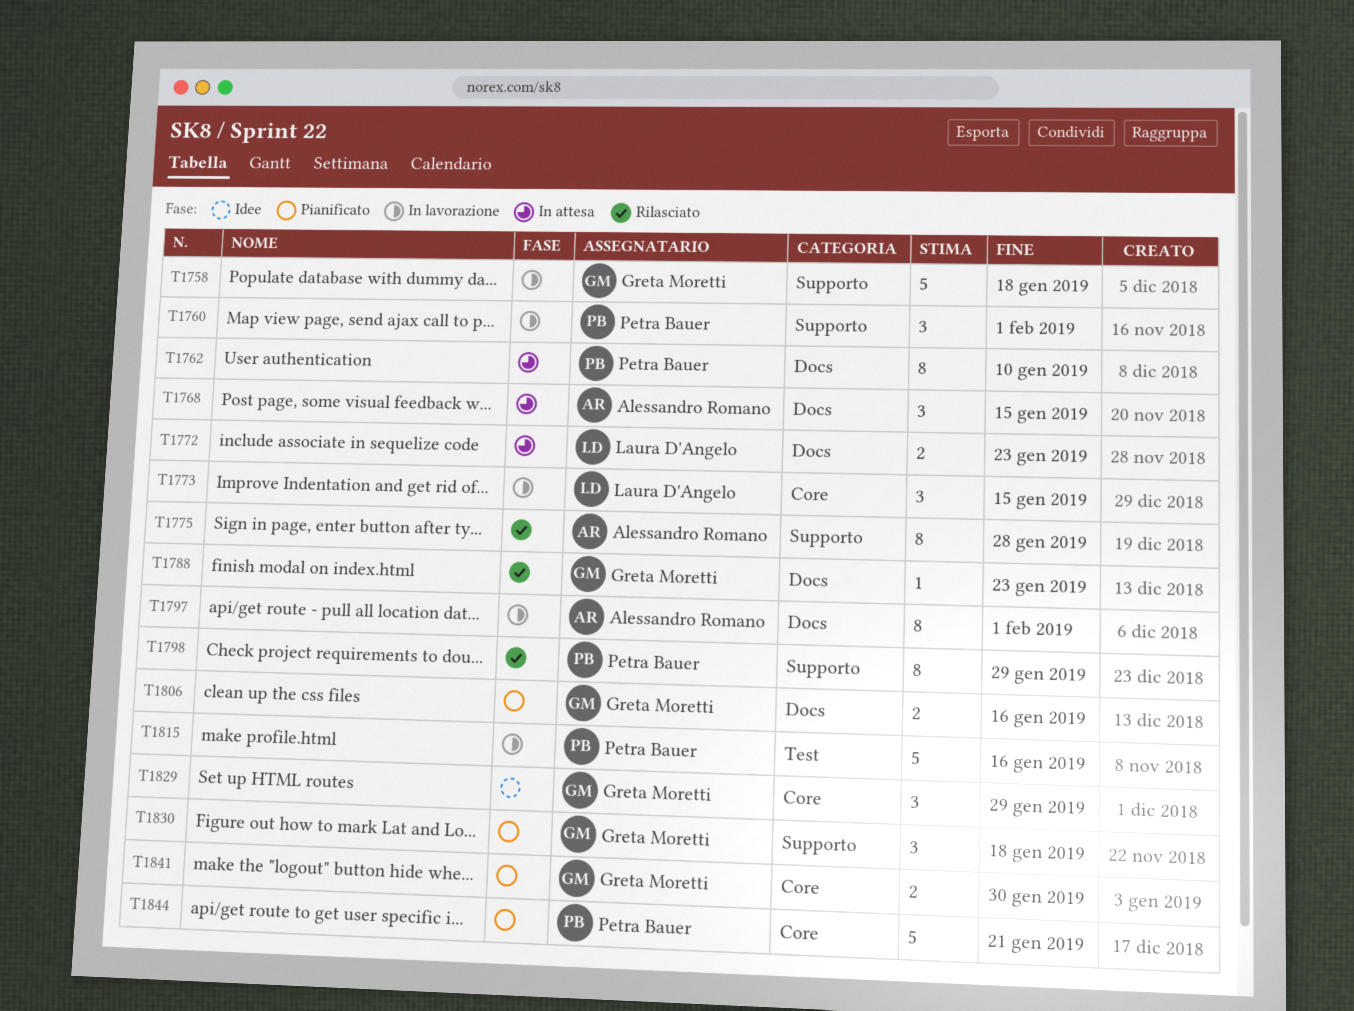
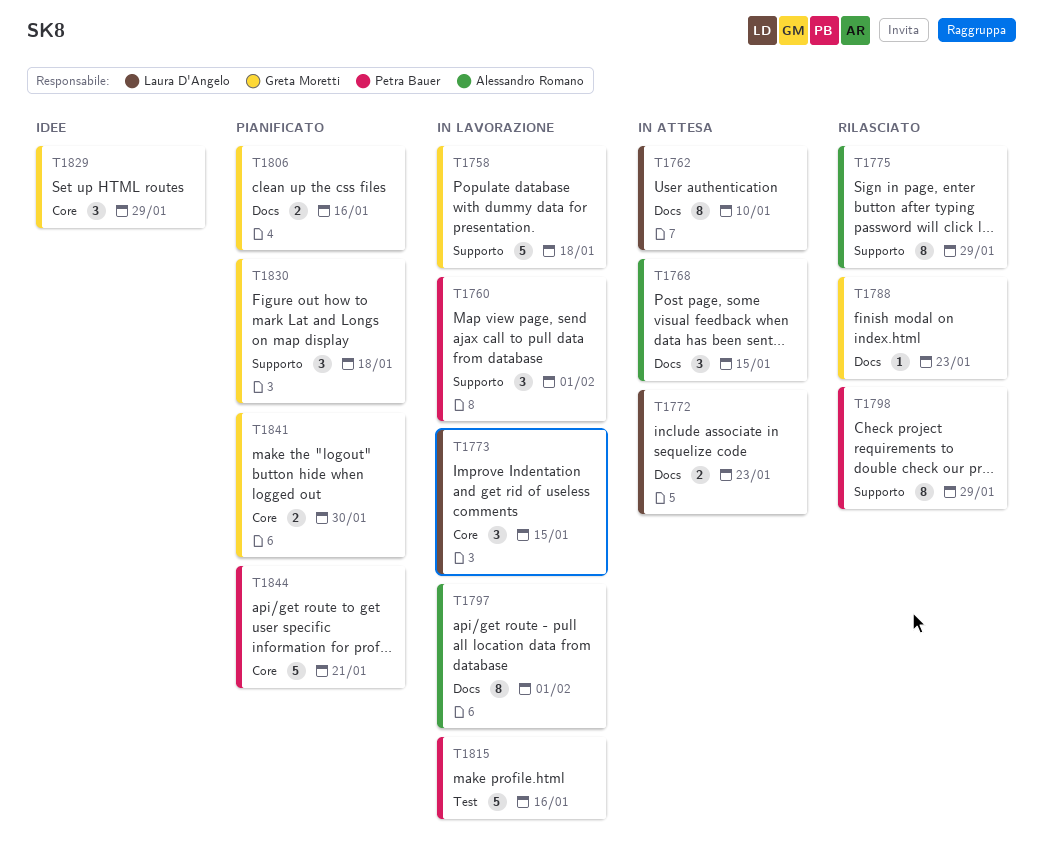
T1762, owner: Petra Bauer -> Laura D'Angelo
T1775, due: Jan 28 -> Jan 29

